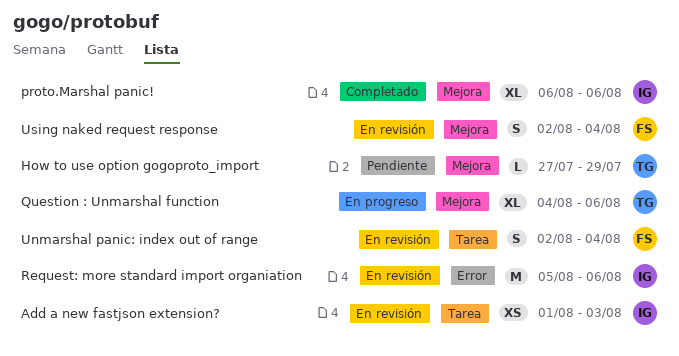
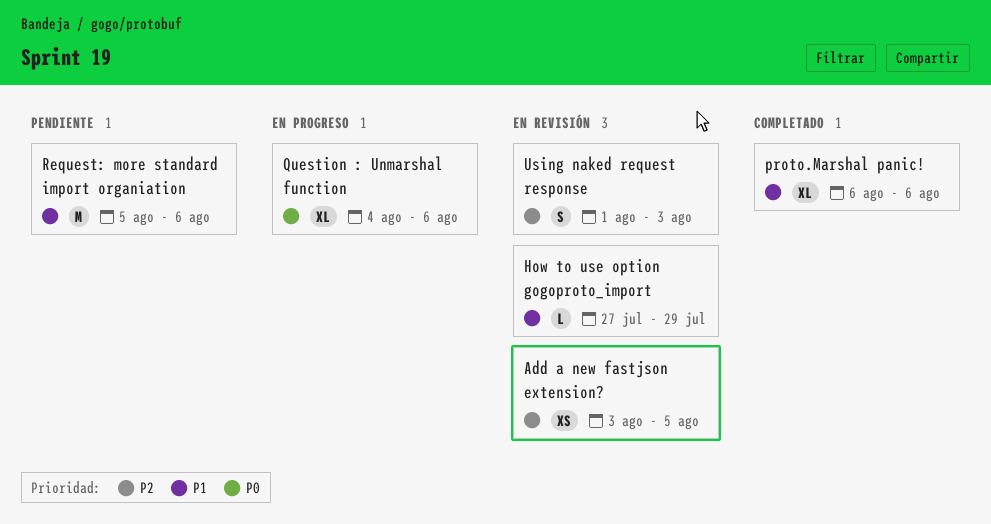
Add a new fastjson extension?, start: Aug 1 -> Aug 3
Add a new fastjson extension?, due: Aug 3 -> Aug 5
How to use option gogoproto_import, status: Pendiente -> En revisión
Request: more standard import organiation, status: En revisión -> Pendiente
Unmarshal panic: index out of range: present -> none
Using naked request response, start: Aug 2 -> Aug 1
Using naked request response, due: Aug 4 -> Aug 3

